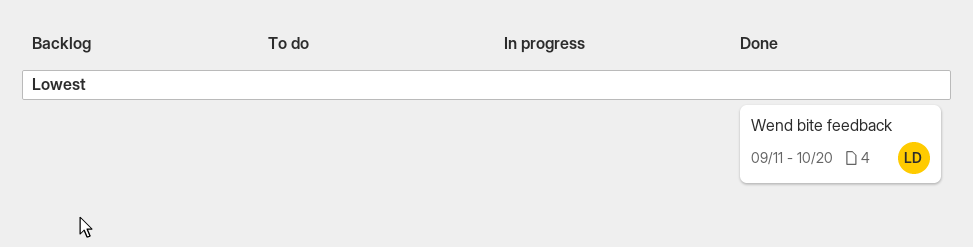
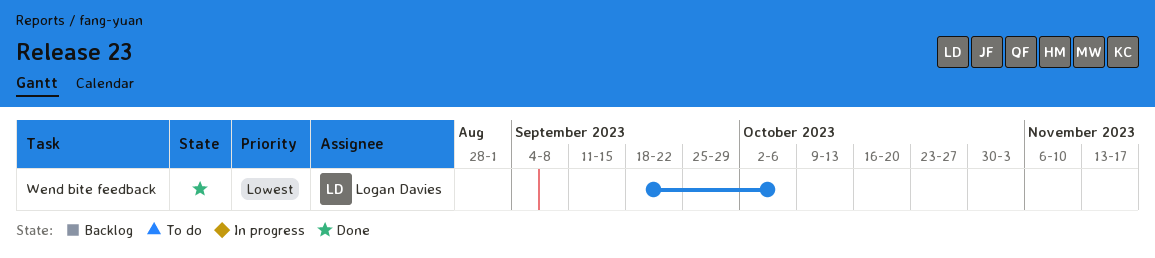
Wend bite feedback, start: Sep 11 -> Sep 18
Wend bite feedback, due: Oct 20 -> Oct 6

